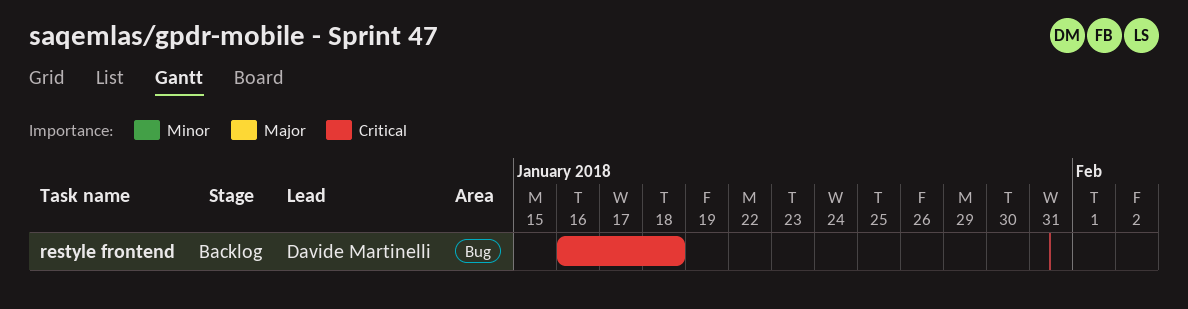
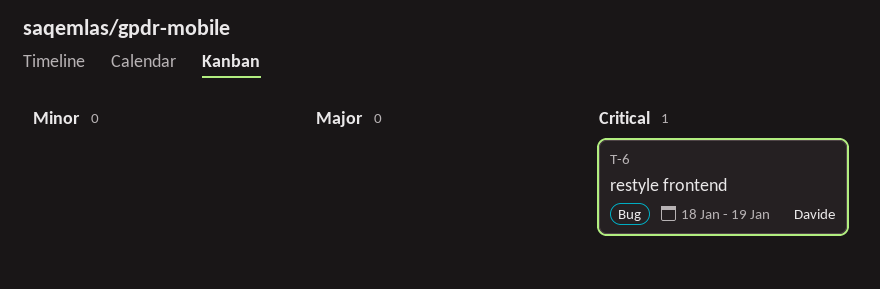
restyle frontend, start: Jan 16 -> Jan 18
restyle frontend, due: Jan 18 -> Jan 19

